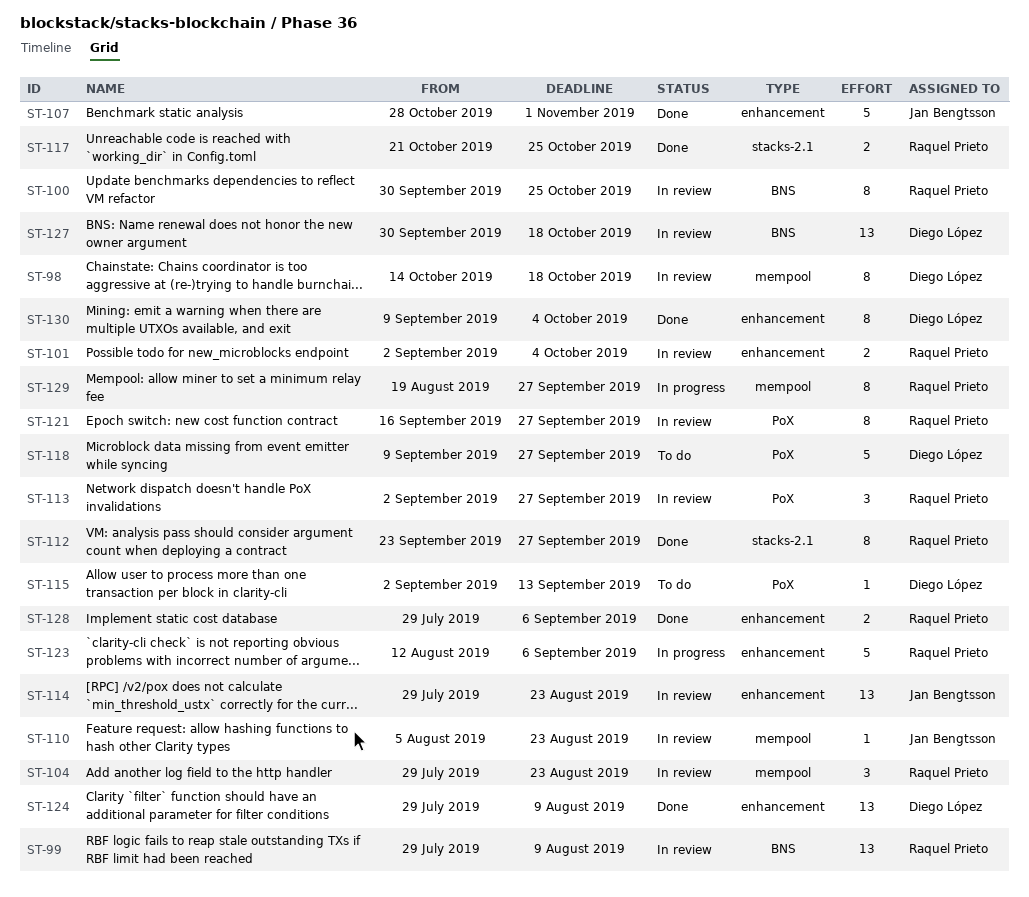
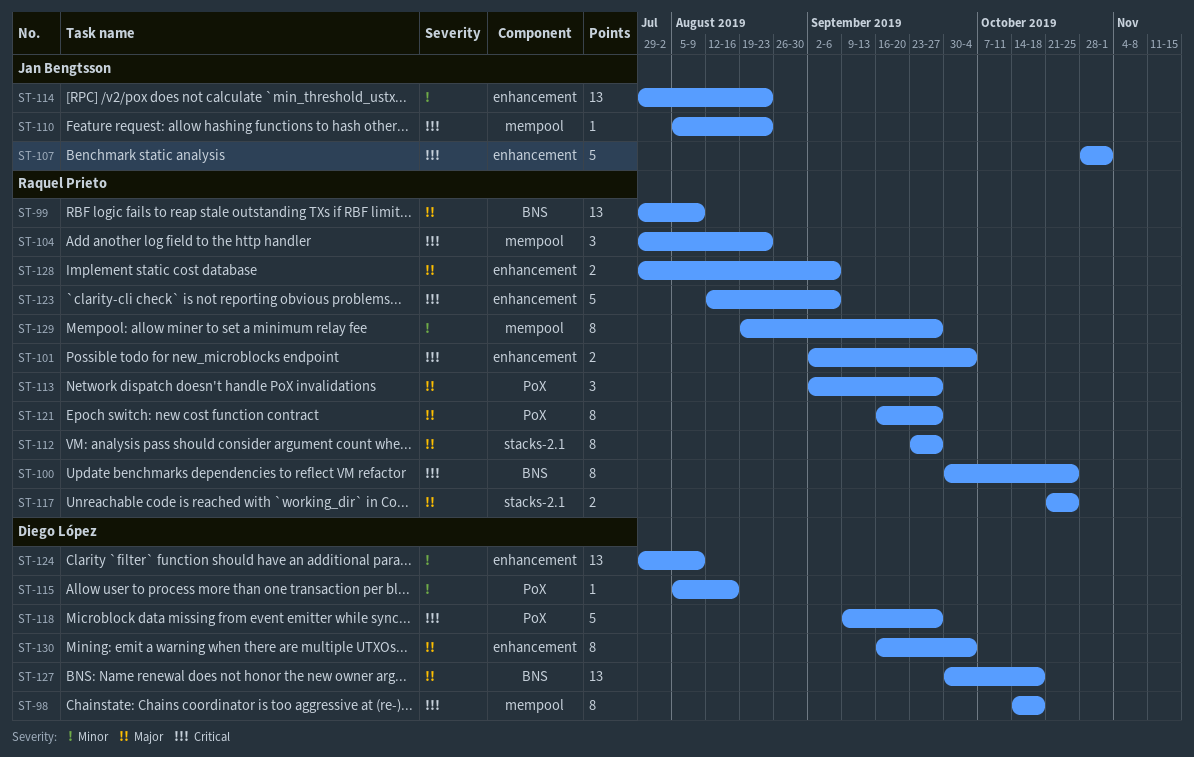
ST-115, start: Sep 2 -> Aug 5
ST-115, due: Sep 13 -> Aug 16
ST-130, start: Sep 9 -> Sep 16

